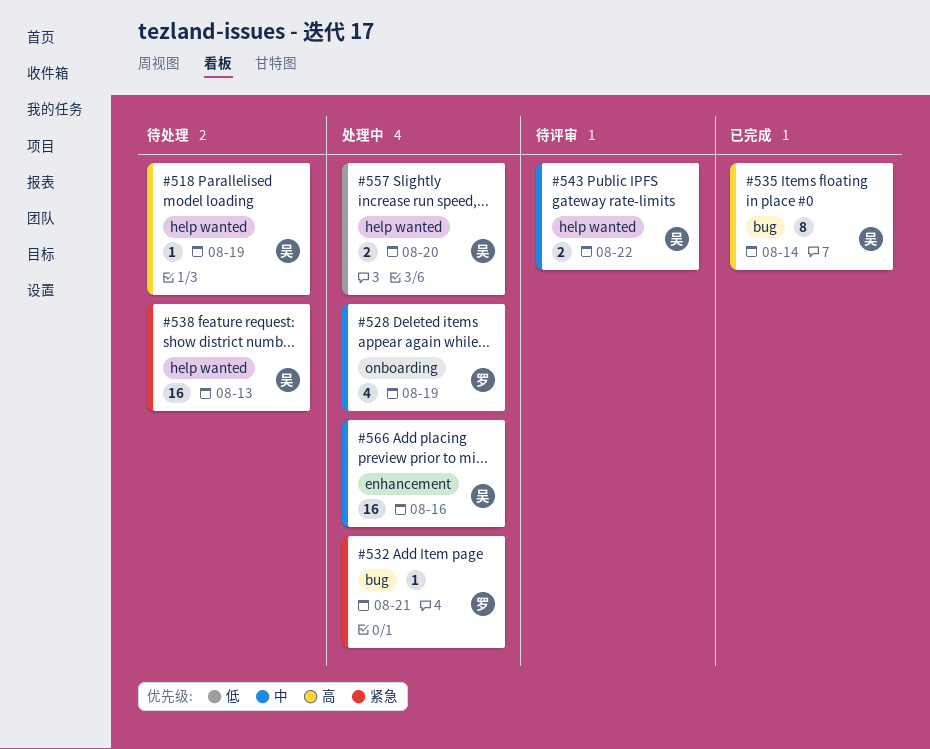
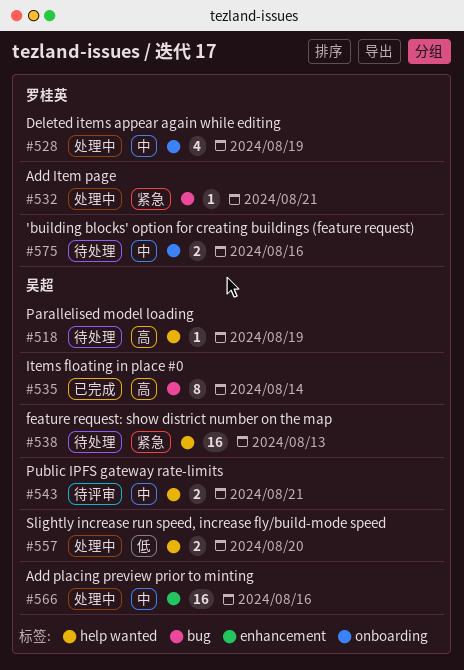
#543, due: Aug 22 -> Aug 21
#575: none -> present

